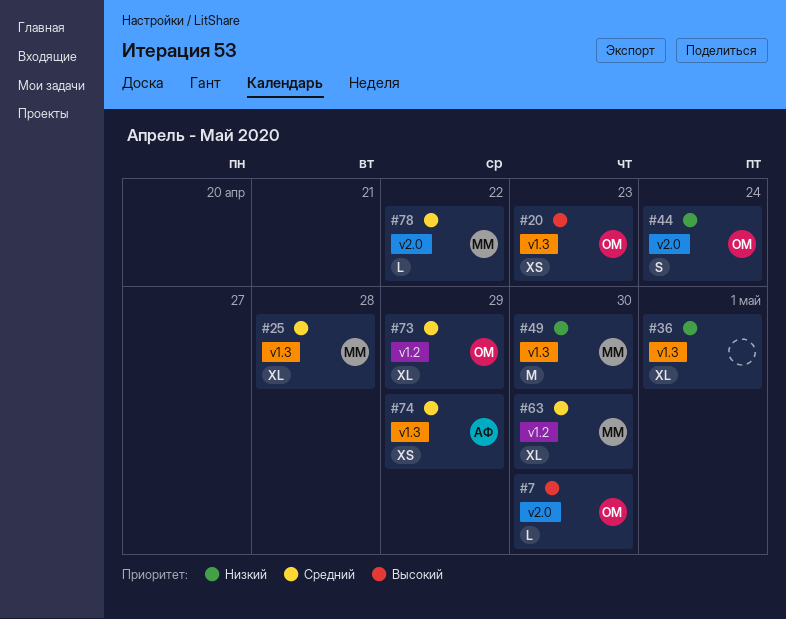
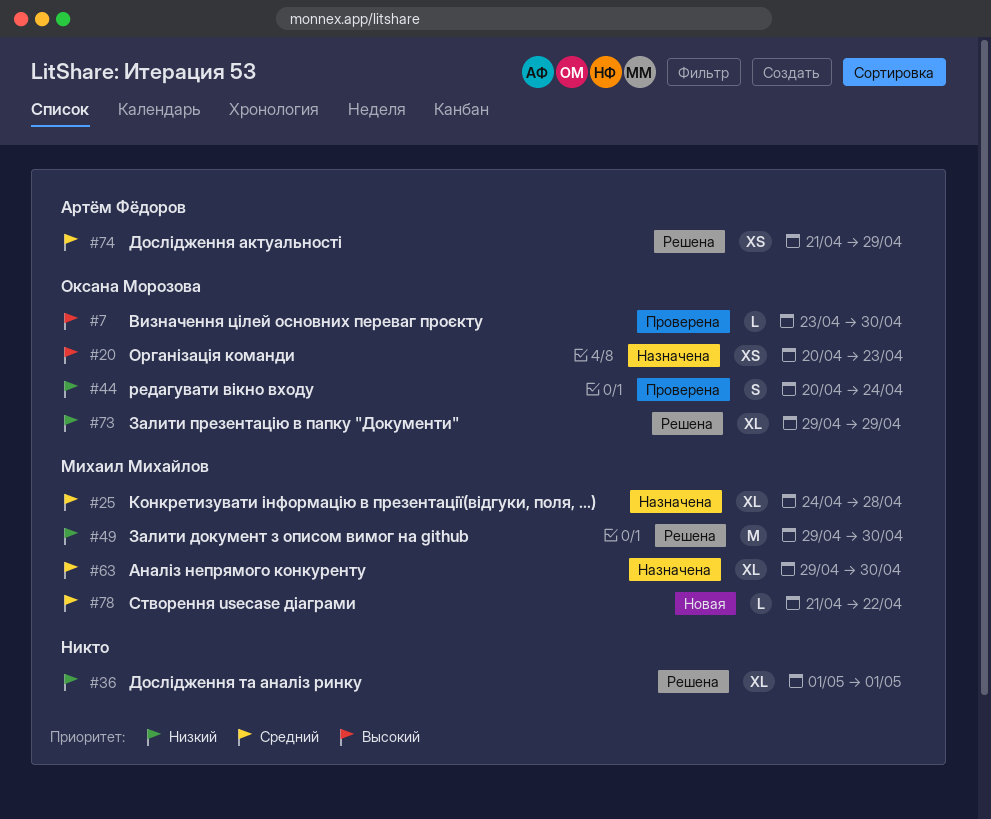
#73, priority: Средний -> Низкий

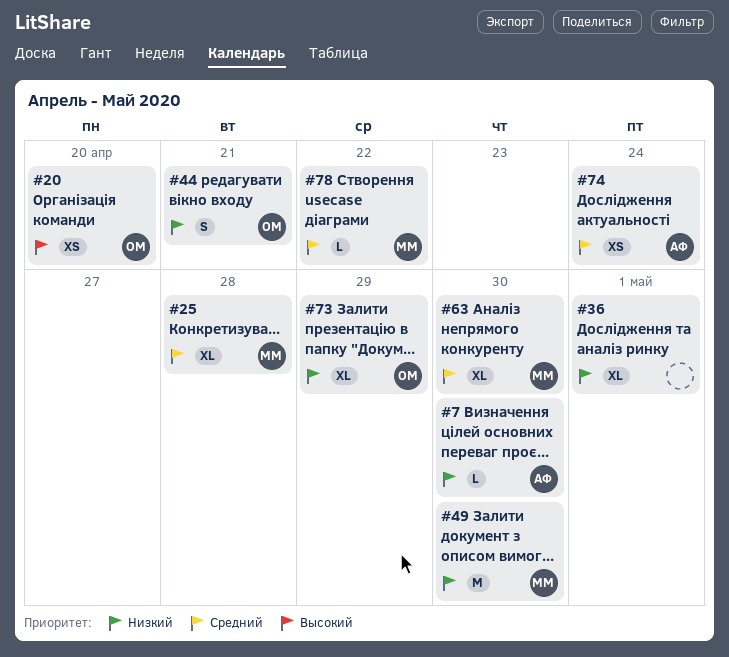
#7, owner: Оксана Морозова -> Артём Фёдоров
#7, priority: Высокий -> Низкий
#20, due: Apr 23 -> Apr 20
#44, due: Apr 24 -> Apr 21
#74, due: Apr 29 -> Apr 24

